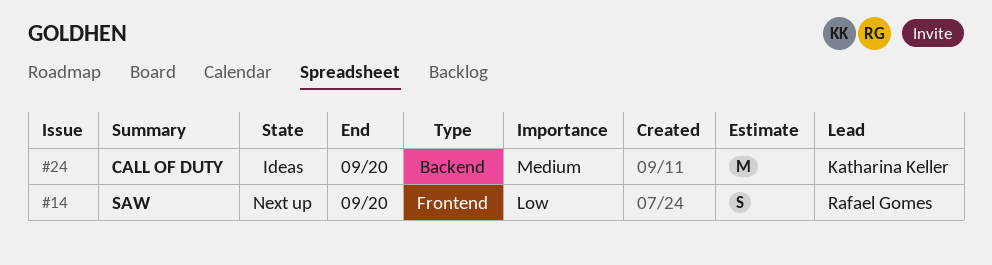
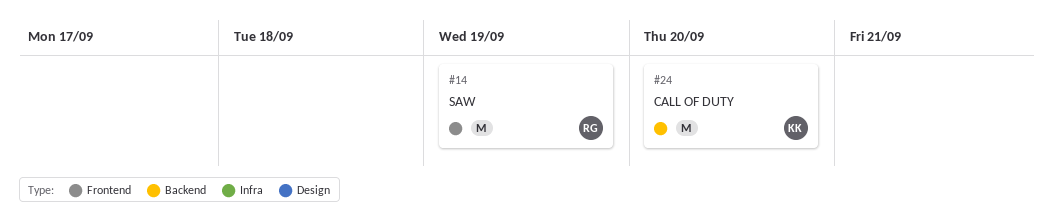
#14, estimate: S -> M
#14, due: Sep 20 -> Sep 19

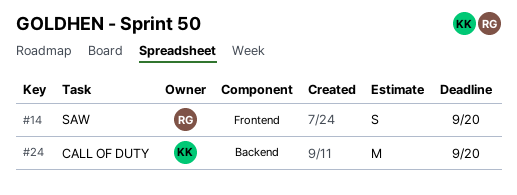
#14, estimate: M -> S
#14, due: Sep 19 -> Sep 20

